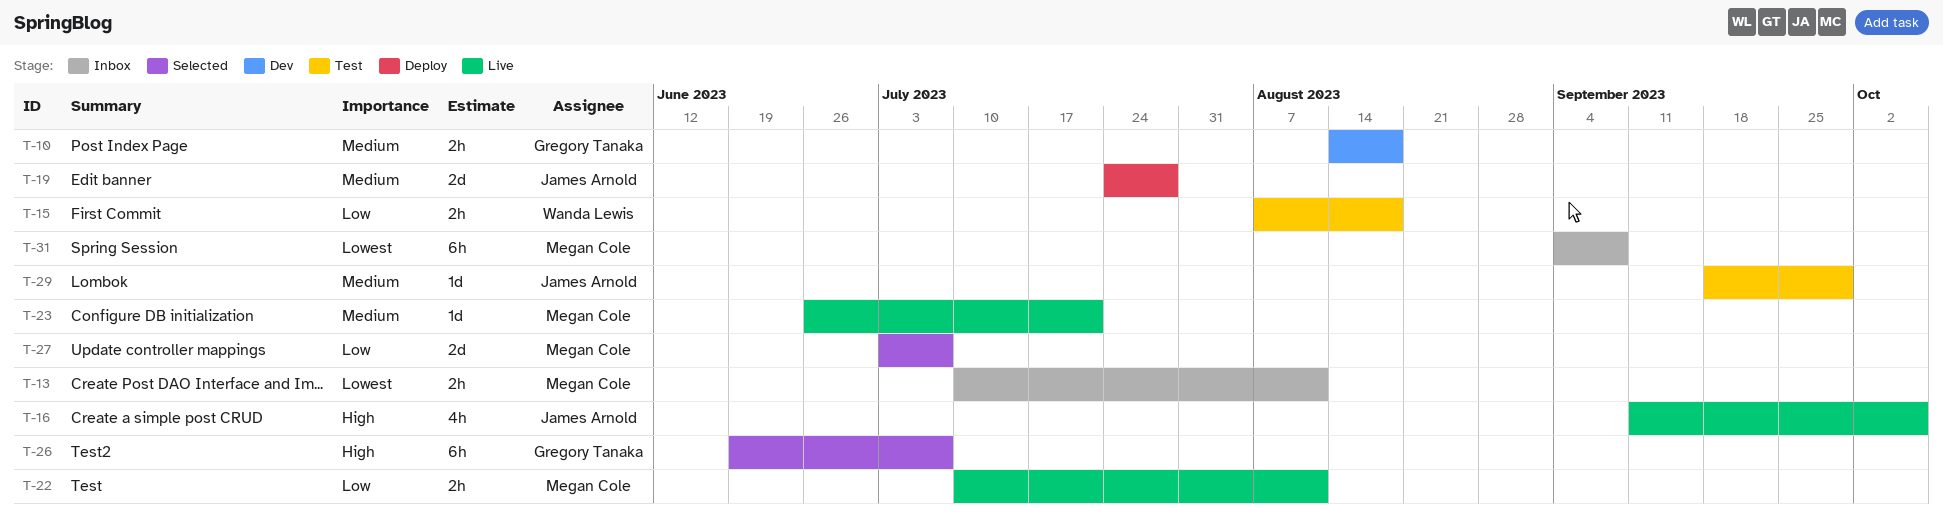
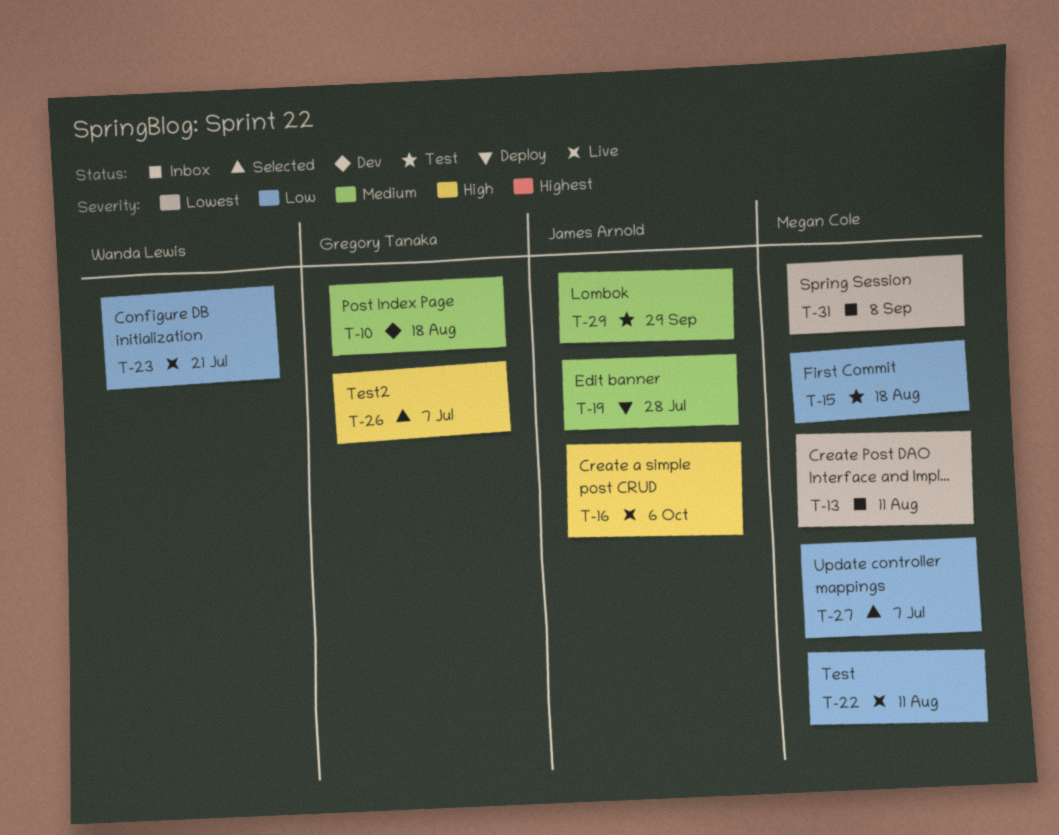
T-15, owner: Wanda Lewis -> Megan Cole
T-23, owner: Megan Cole -> Wanda Lewis
T-23, priority: Medium -> Low

